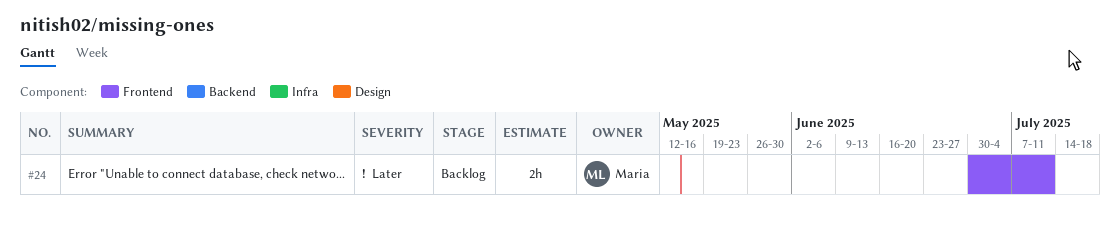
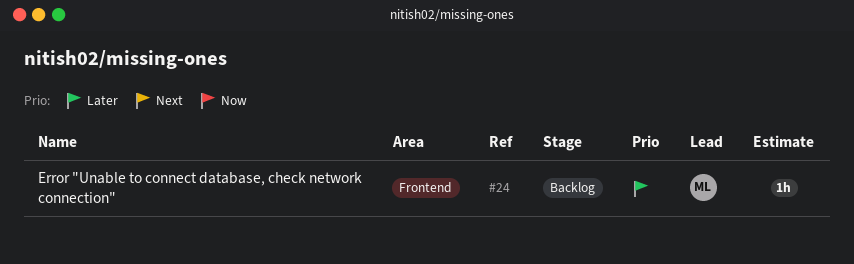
#24, estimate: 2h -> 1h

